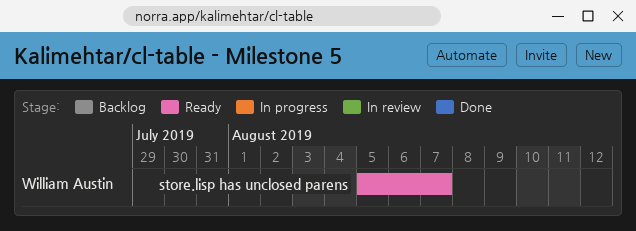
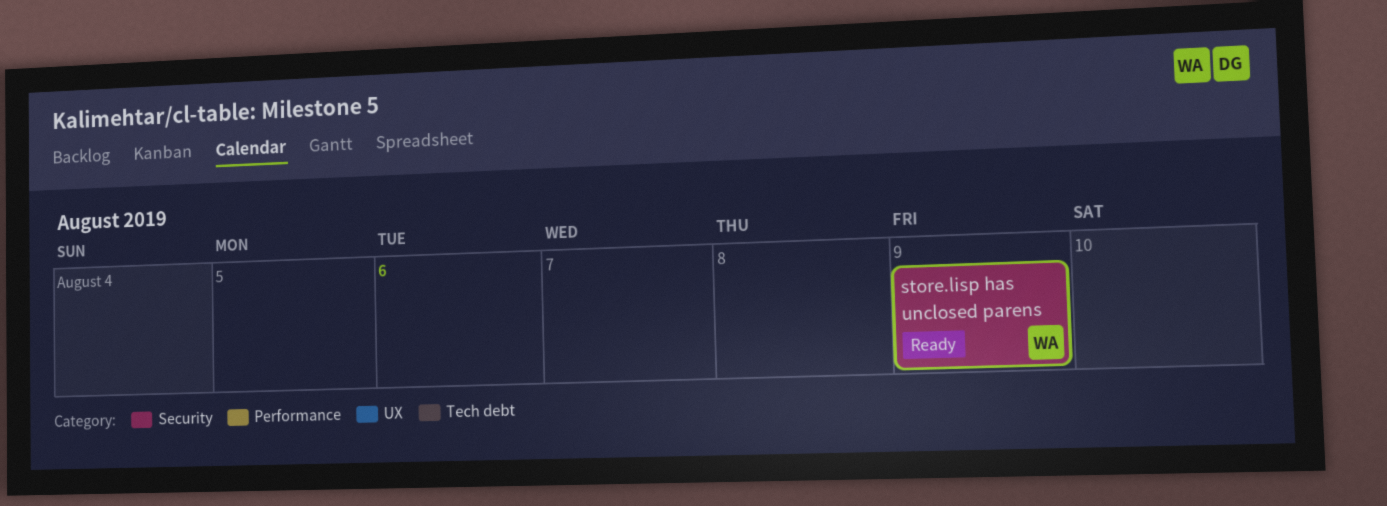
store.lisp has unclosed parens, due: Aug 7 -> Aug 9

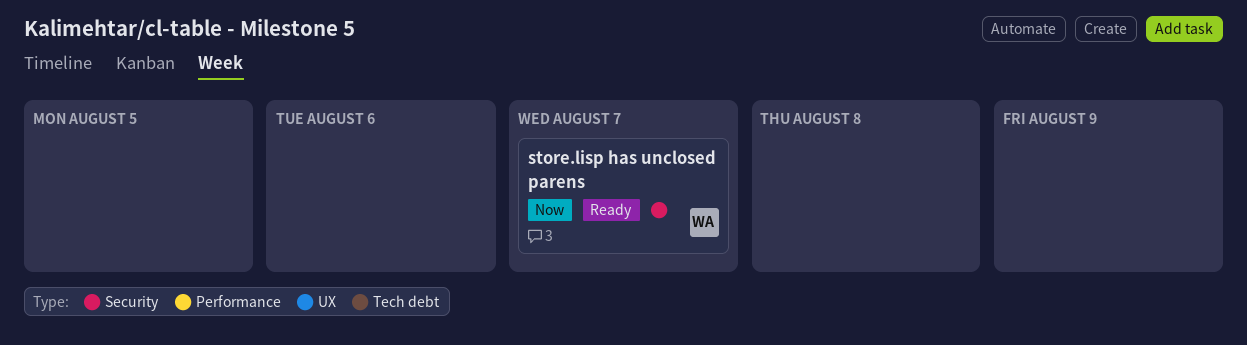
store.lisp has unclosed parens, due: Aug 9 -> Aug 7

